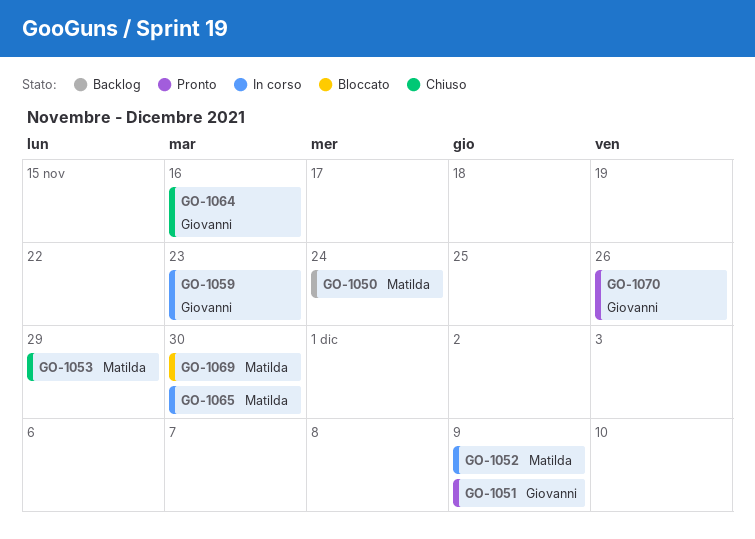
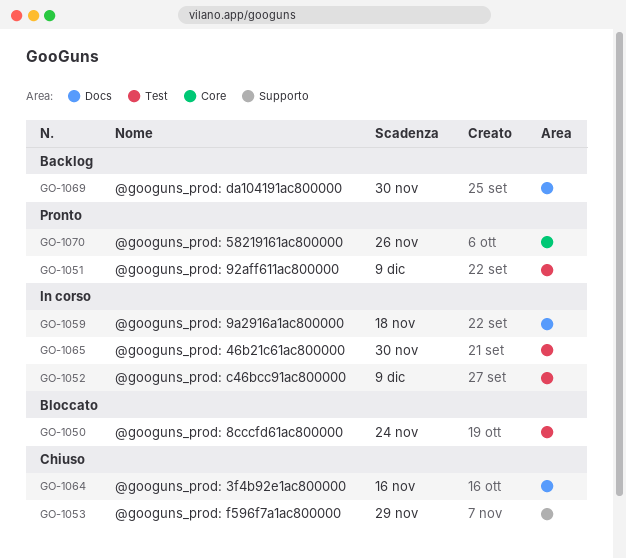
GO-1050, status: Backlog -> Bloccato
GO-1059, due: Nov 23 -> Nov 18
GO-1069, status: Bloccato -> Backlog

